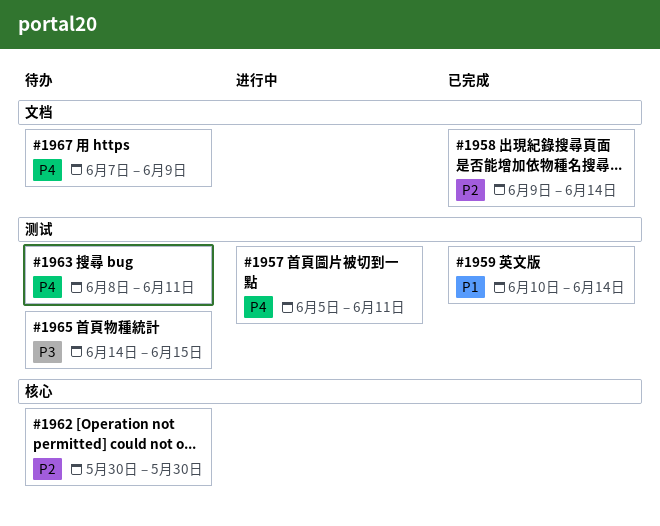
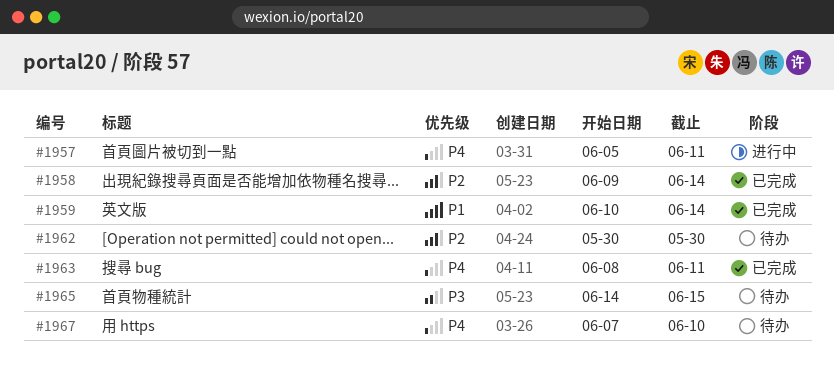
#1963, status: 待办 -> 已完成
#1967, due: Jun 9 -> Jun 10

